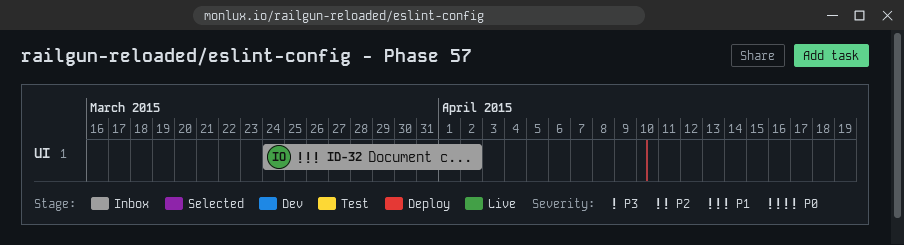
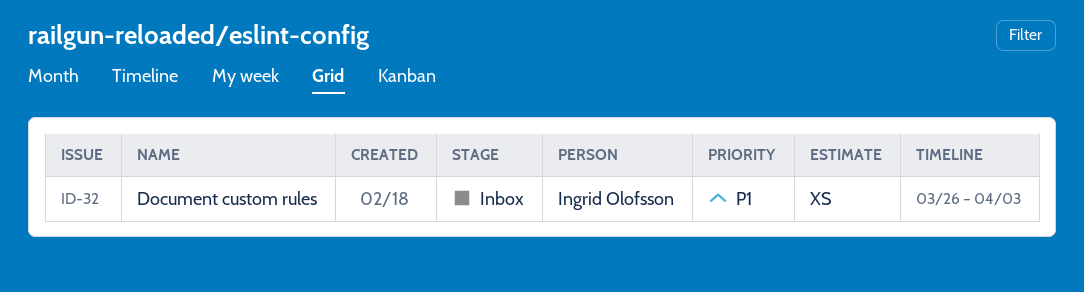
ID-32, start: Mar 24 -> Mar 26
ID-32, due: Apr 2 -> Apr 3

